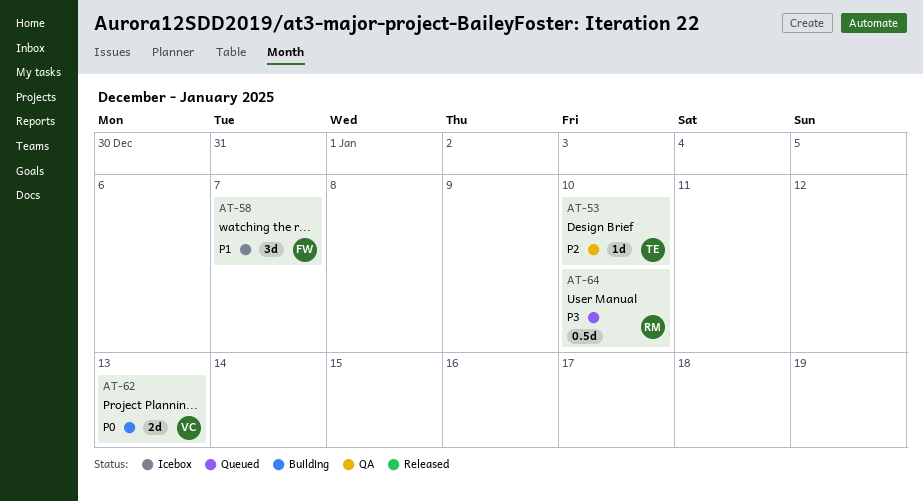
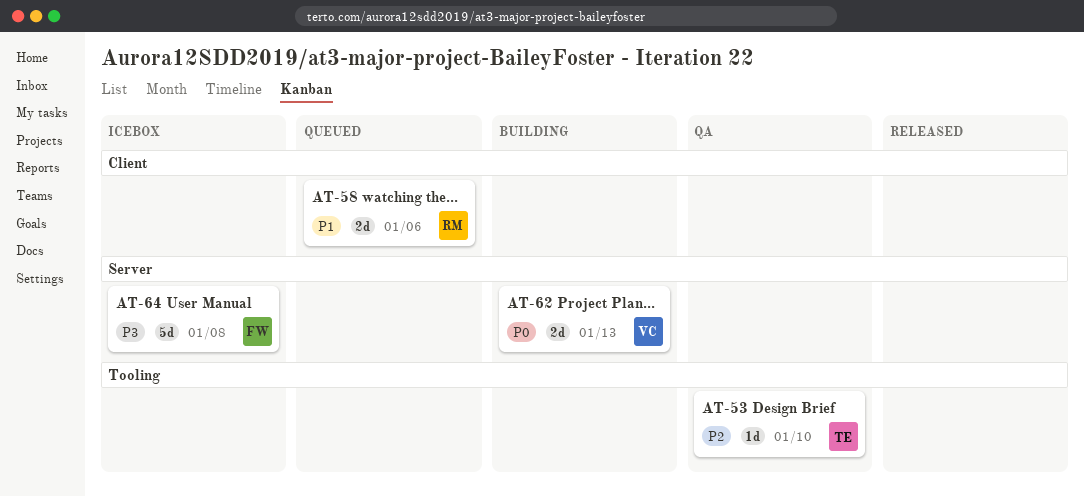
AT-58, status: Icebox -> Queued
AT-58, owner: FW -> RM
AT-58, estimate: 3d -> 2d
AT-58, due: Jan 7 -> Jan 6
AT-64, status: Queued -> Icebox
AT-64, owner: RM -> FW
AT-64, estimate: 0.5d -> 5d
AT-64, due: Jan 10 -> Jan 8

